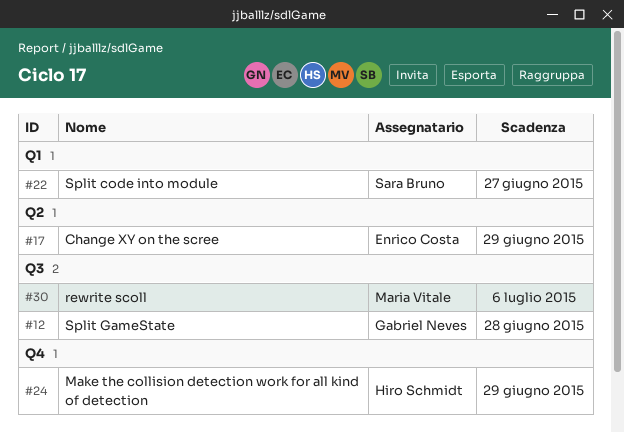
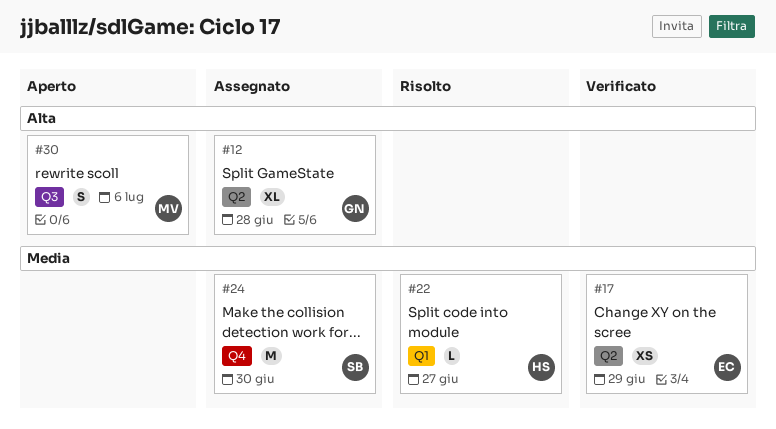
#12, label: Q3 -> Q2
#22, owner: Sara Bruno -> Hiro Schmidt
#24, owner: Hiro Schmidt -> Sara Bruno
#24, due: Jun 29 -> Jun 30

